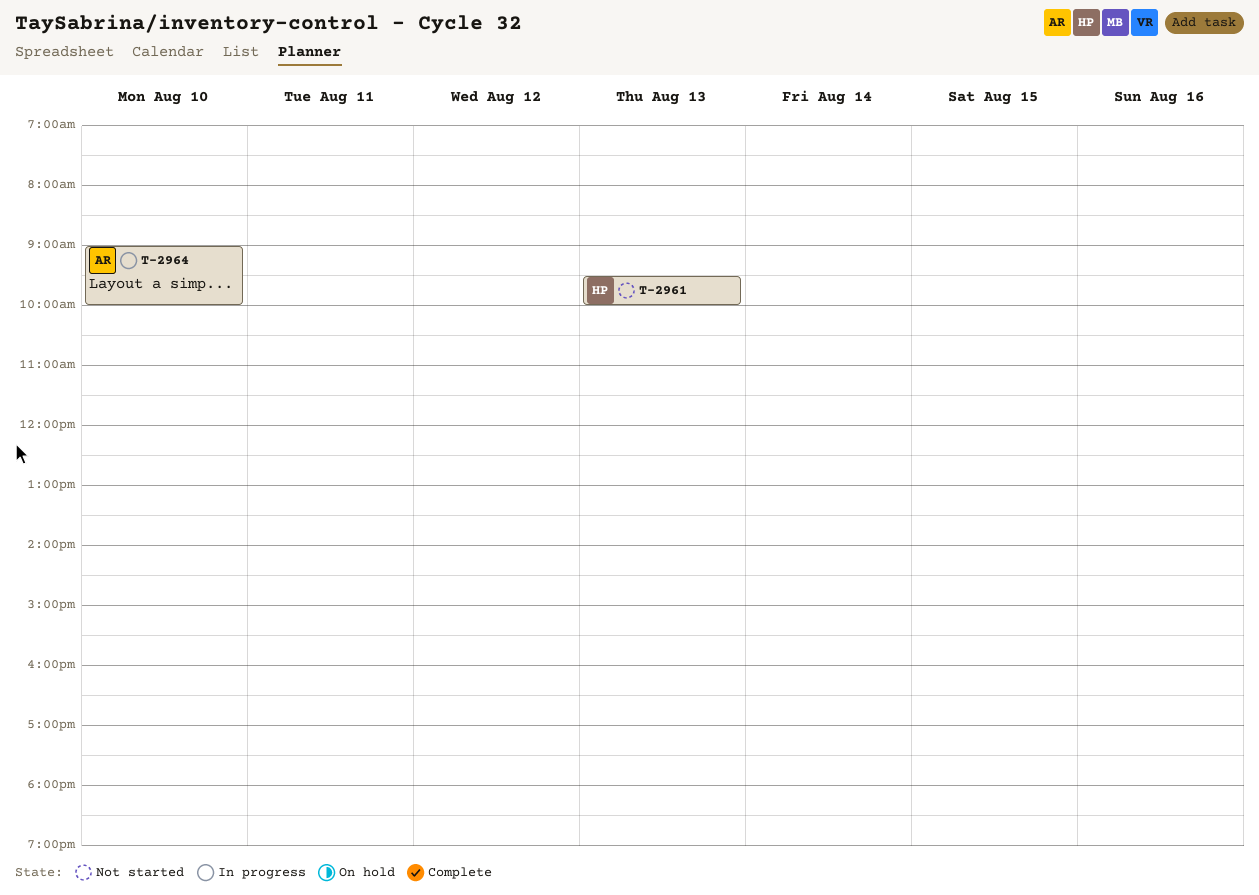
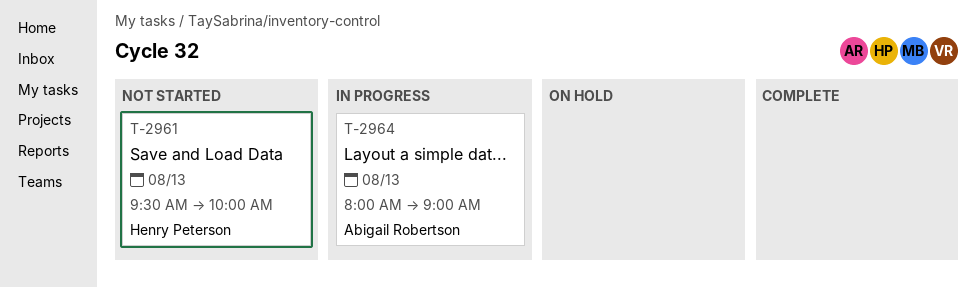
T-2964, day: Aug 10 -> Aug 13
T-2964, begins: 09:00 -> 08:00
T-2964, ends: 10:00 -> 09:00

